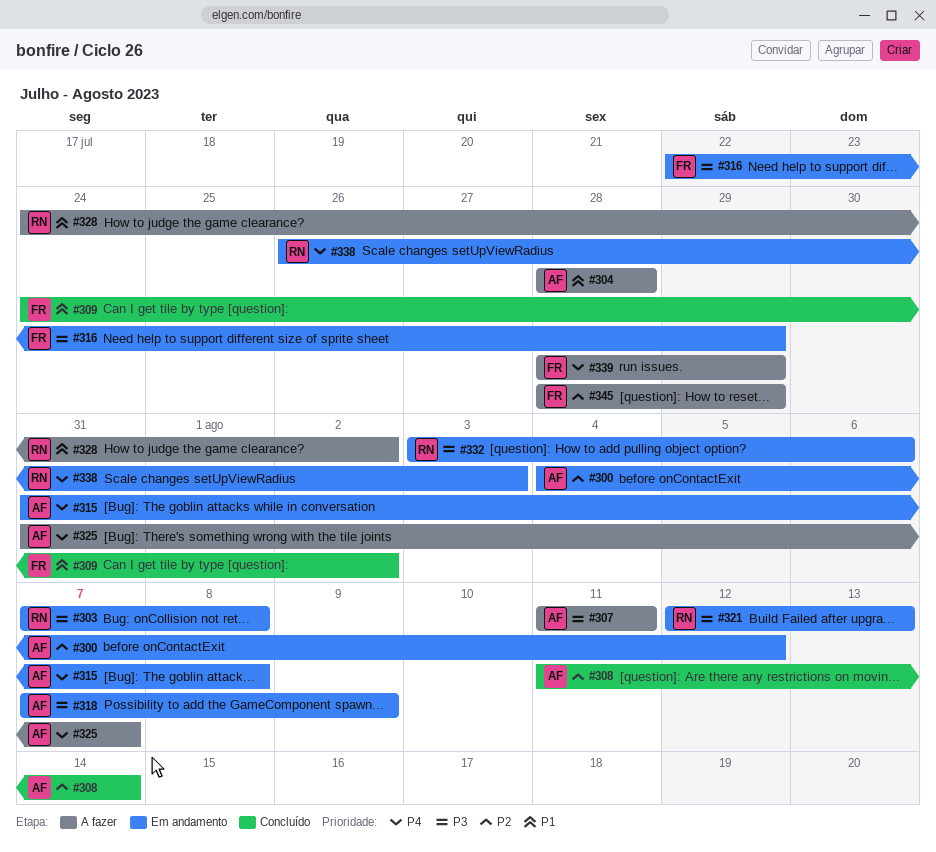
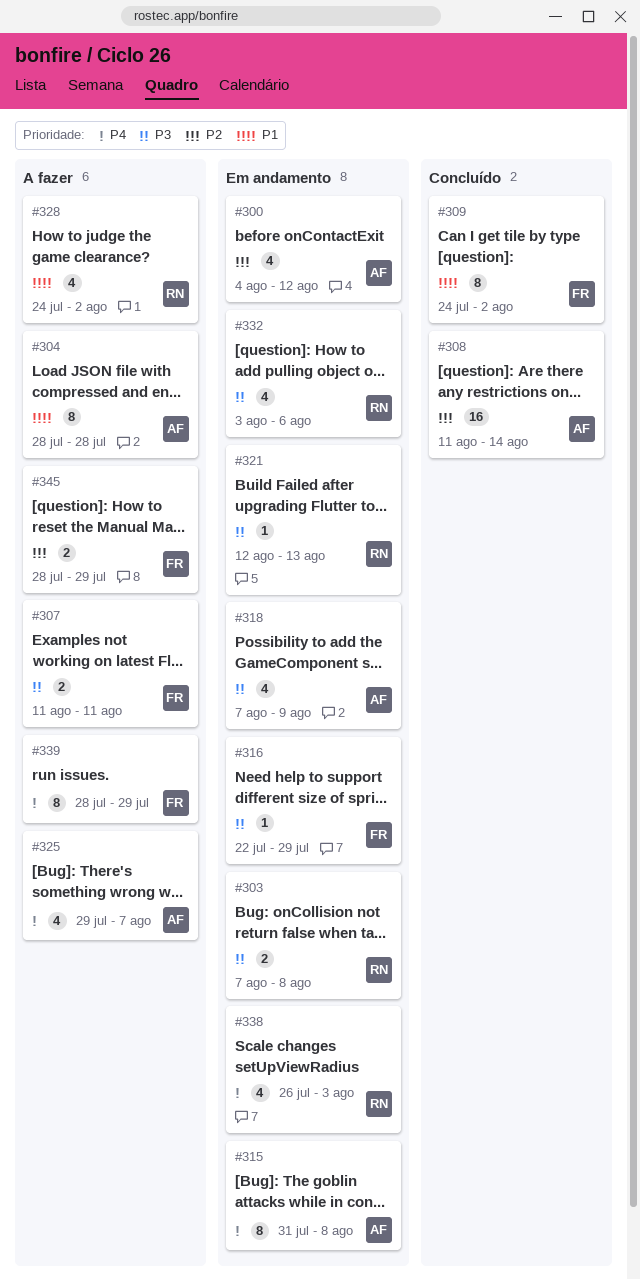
#307, owner: AF -> FR
#325, start: Jul 31 -> Jul 29

